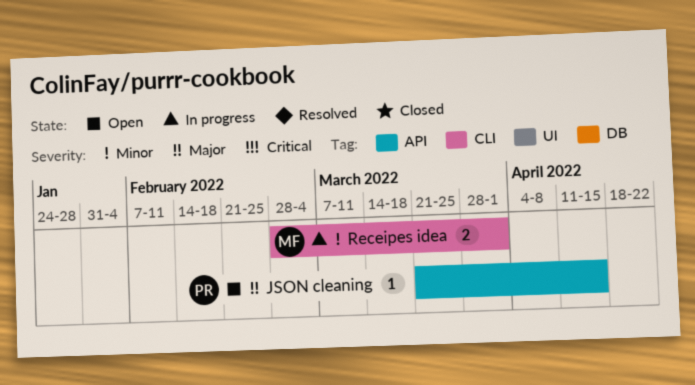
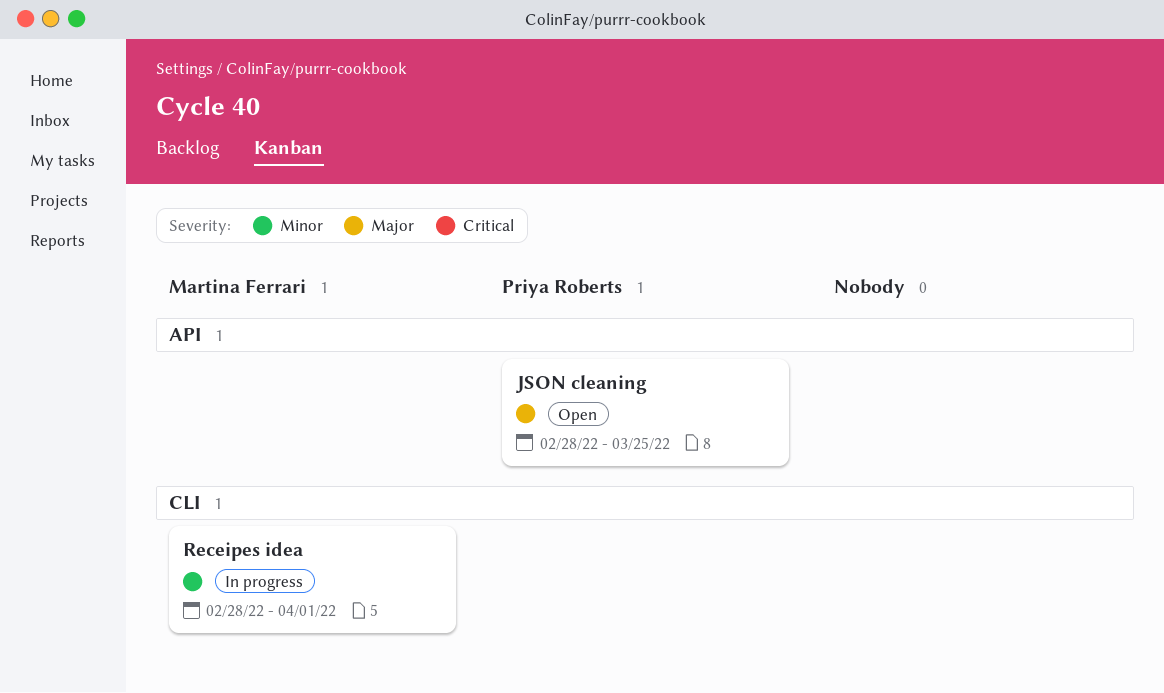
JSON cleaning, start: Mar 21 -> Feb 28
JSON cleaning, due: Apr 15 -> Mar 25

